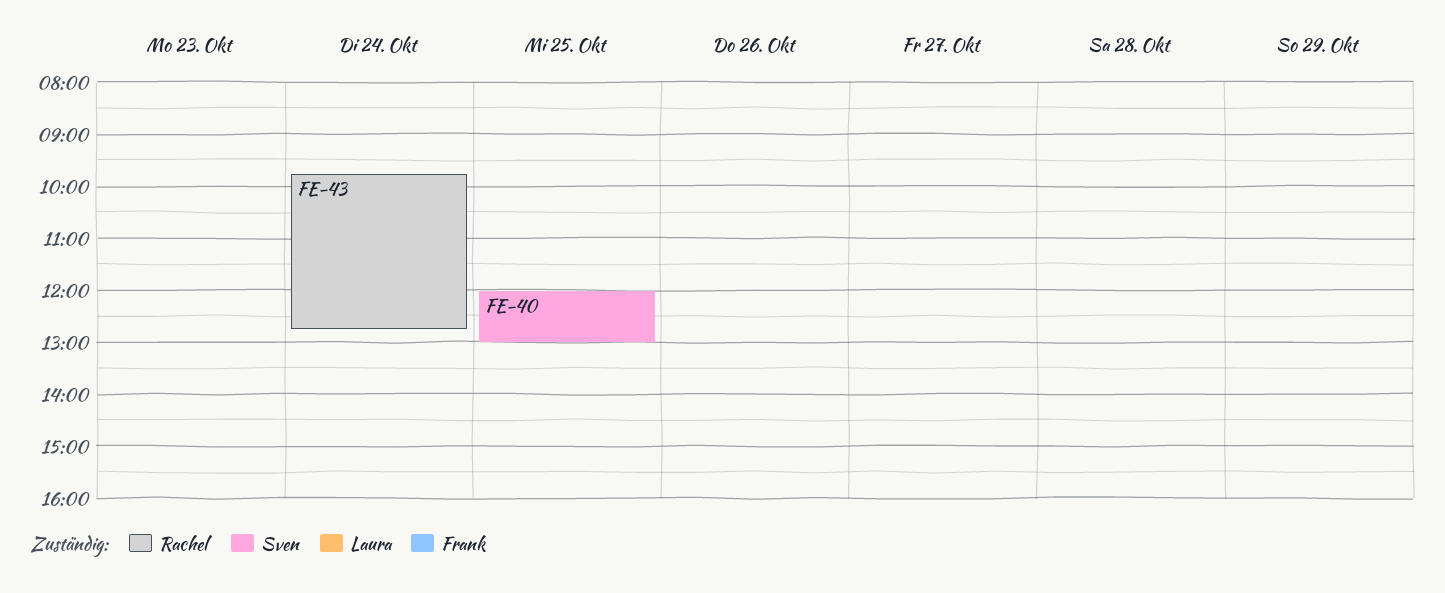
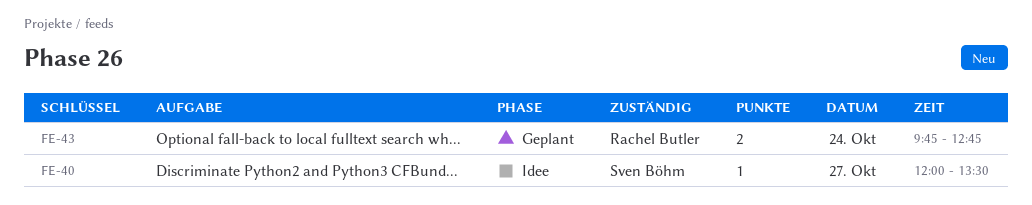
FE-40, day: Oct 25 -> Oct 27
FE-40, ends: 13:00 -> 13:30

